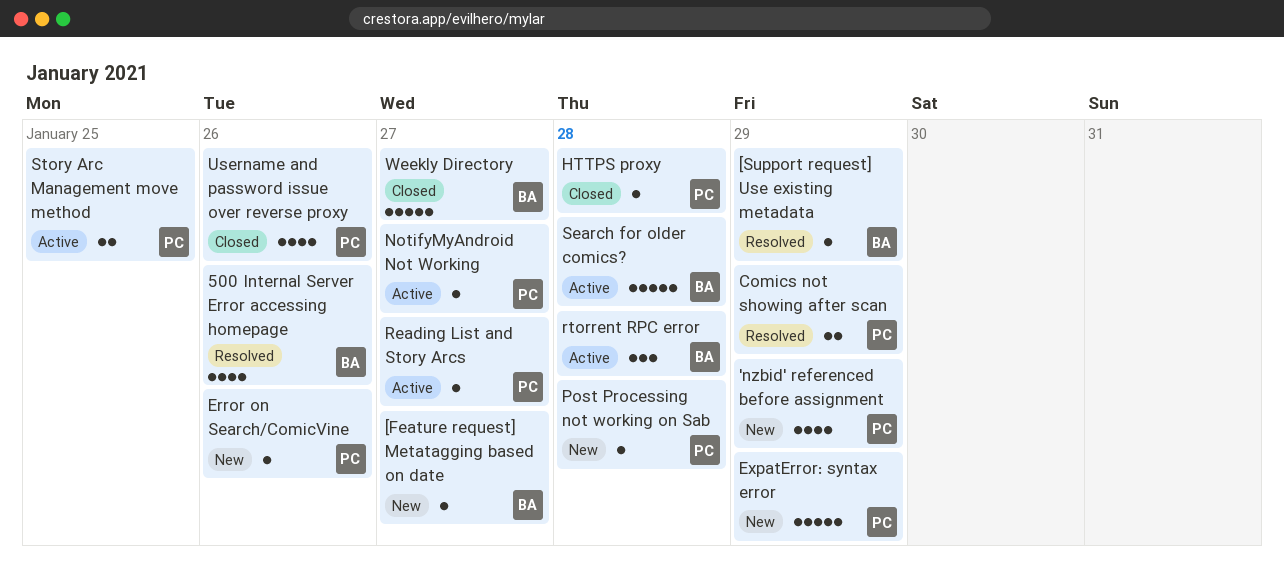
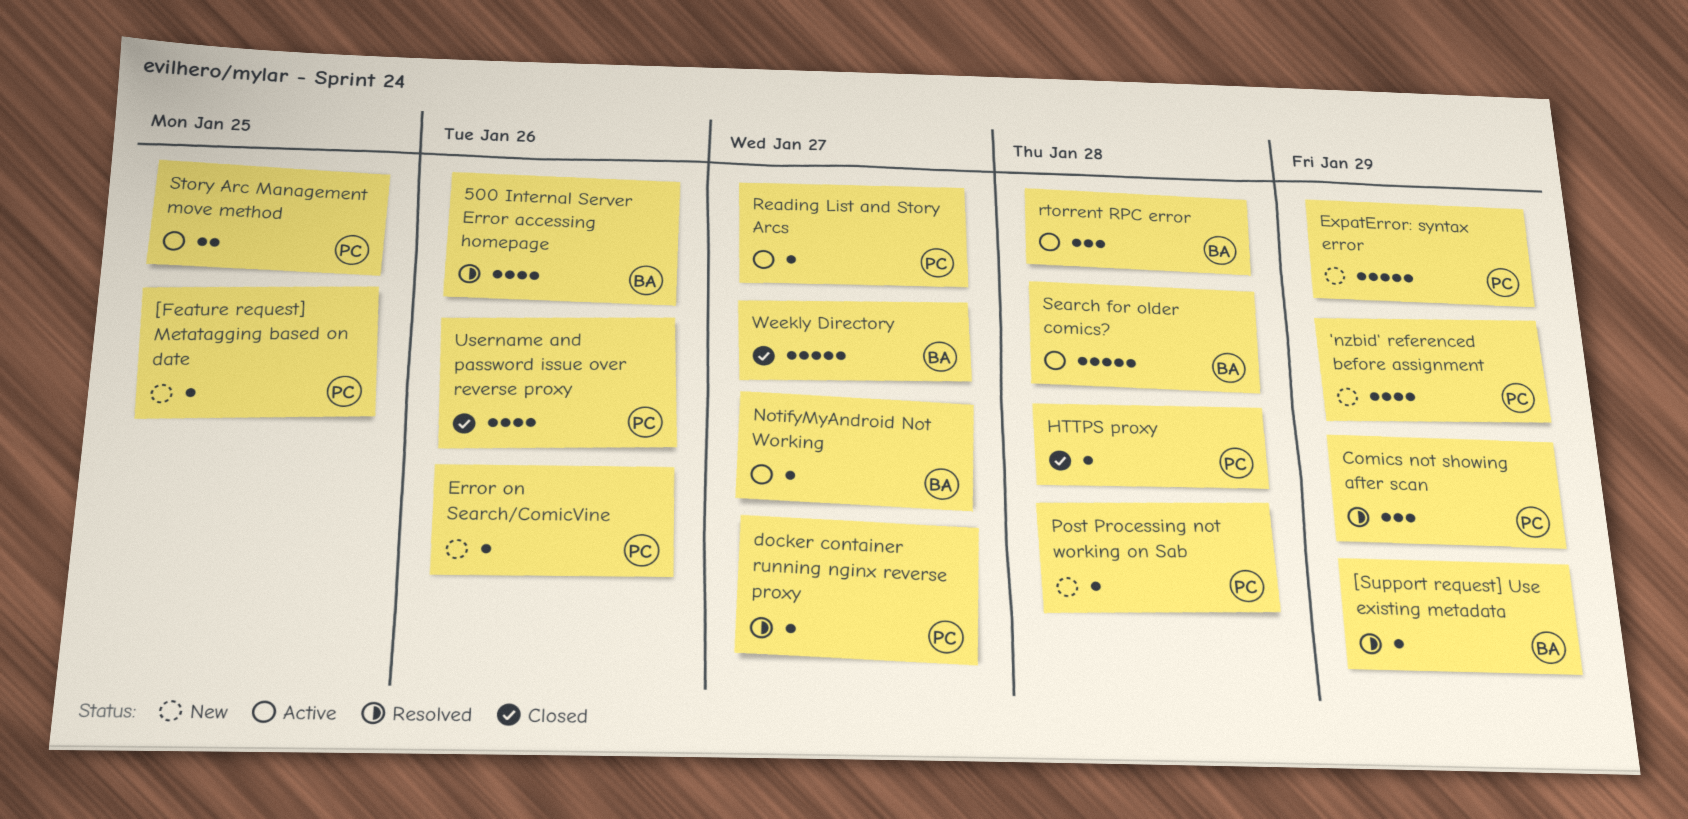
[Feature request] Metatagging based on date, owner: BA -> PC
[Feature request] Metatagging based on date, due: Jan 27 -> Jan 25
Comics not showing after scan, estimate: 2 -> 3
docker container running nginx reverse proxy: none -> present
NotifyMyAndroid Not Working, owner: PC -> BA

